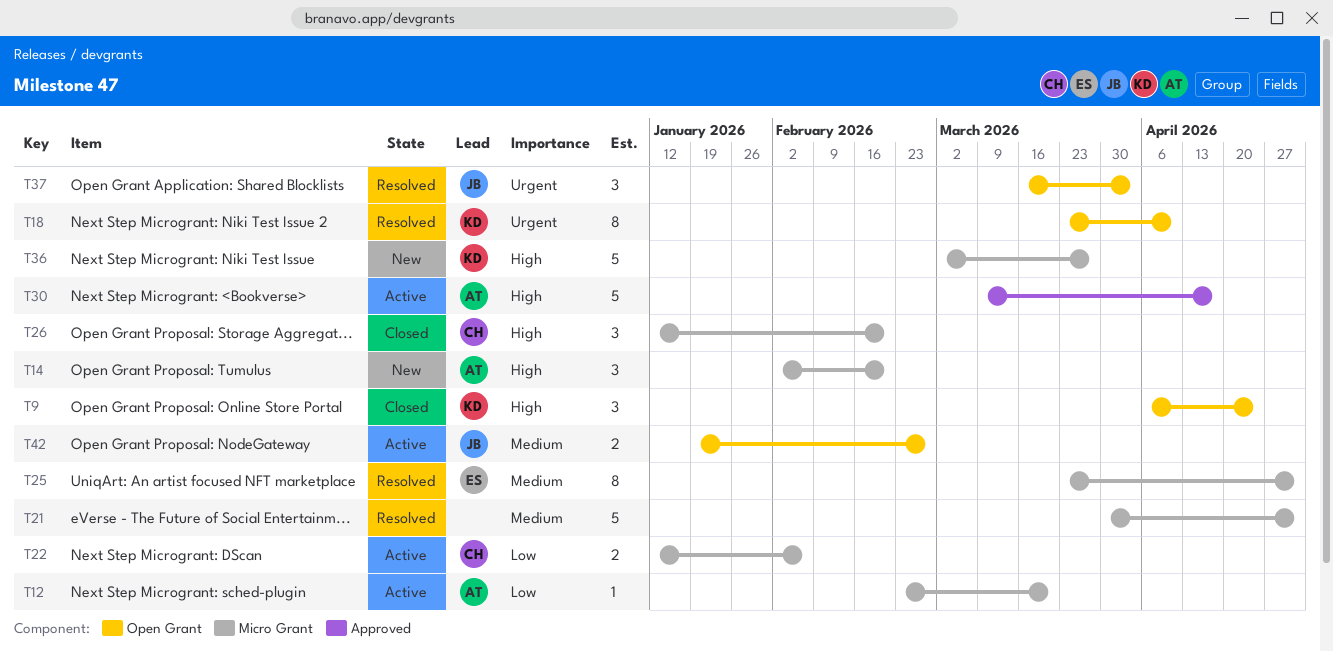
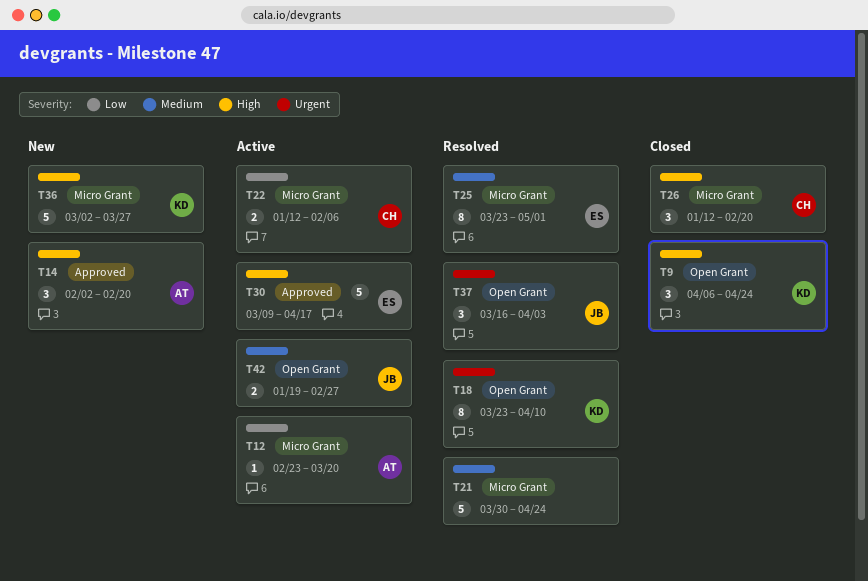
T14, label: Micro Grant -> Approved
T21, due: May 1 -> Apr 24
T30, owner: AT -> ES

